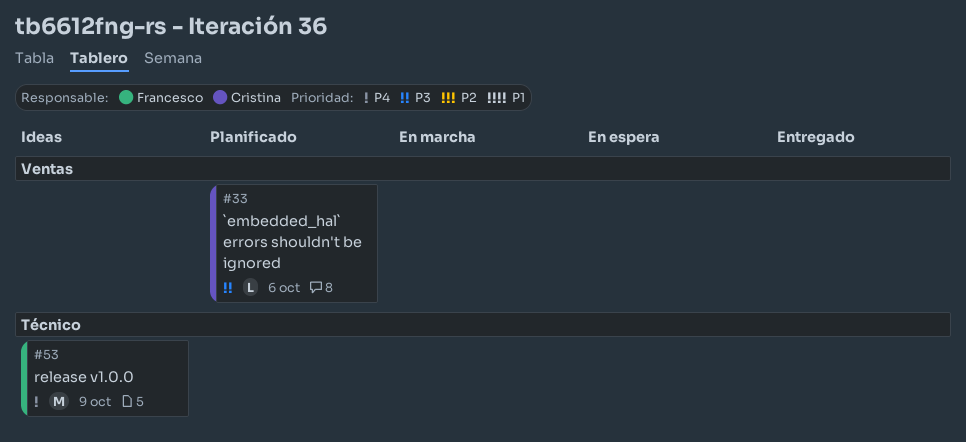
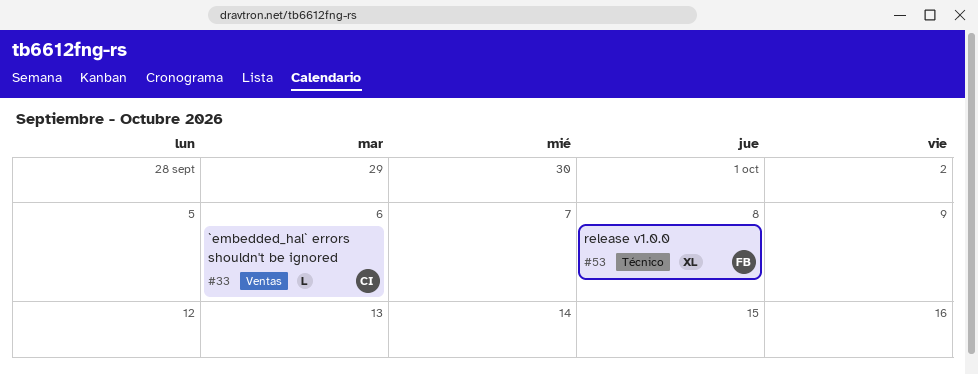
#53, estimate: M -> XL
#53, due: Oct 9 -> Oct 8

